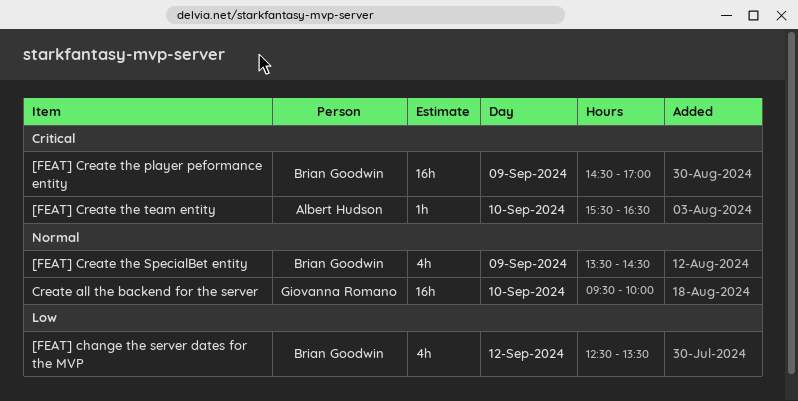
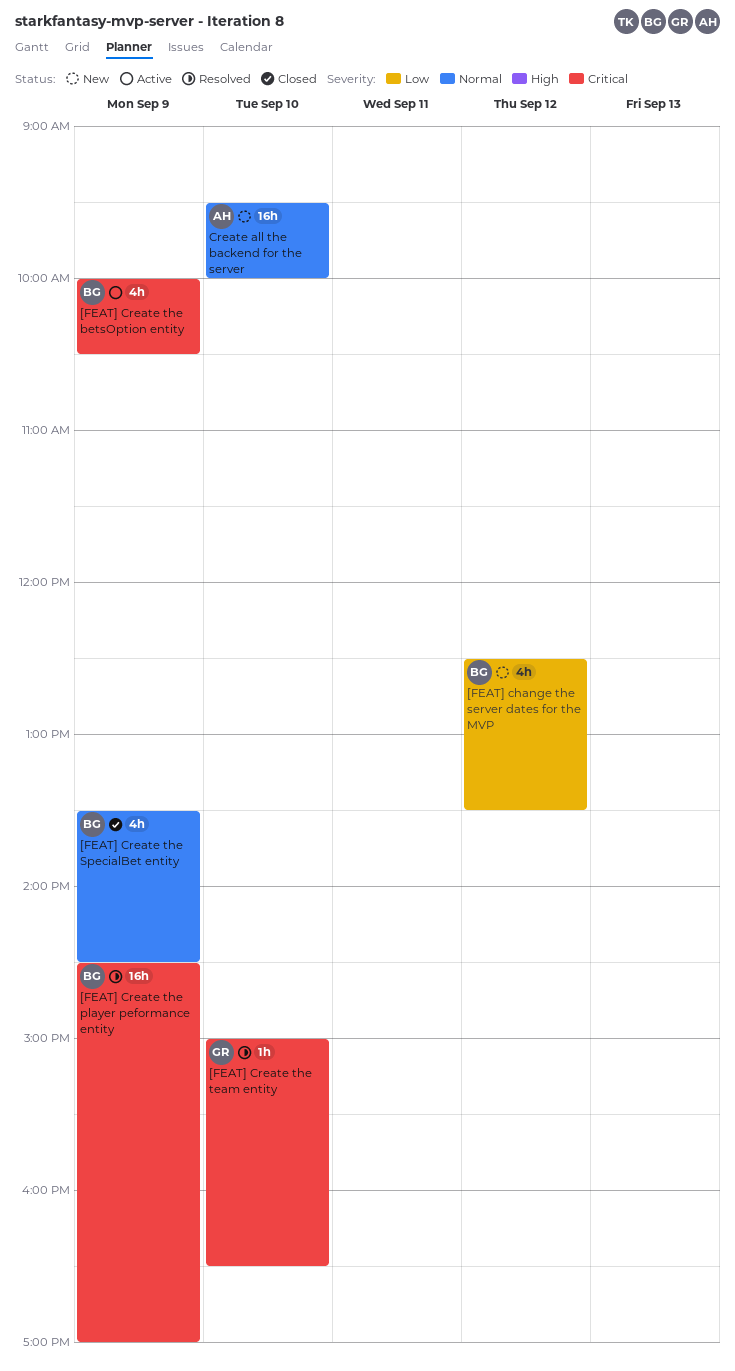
[FEAT] Create the betsOption entity: none -> present
[FEAT] Create the team entity, owner: Albert Hudson -> Giovanna Romano
[FEAT] Create the team entity, begins: 15:30 -> 15:00
Create all the backend for the server, owner: Giovanna Romano -> Albert Hudson

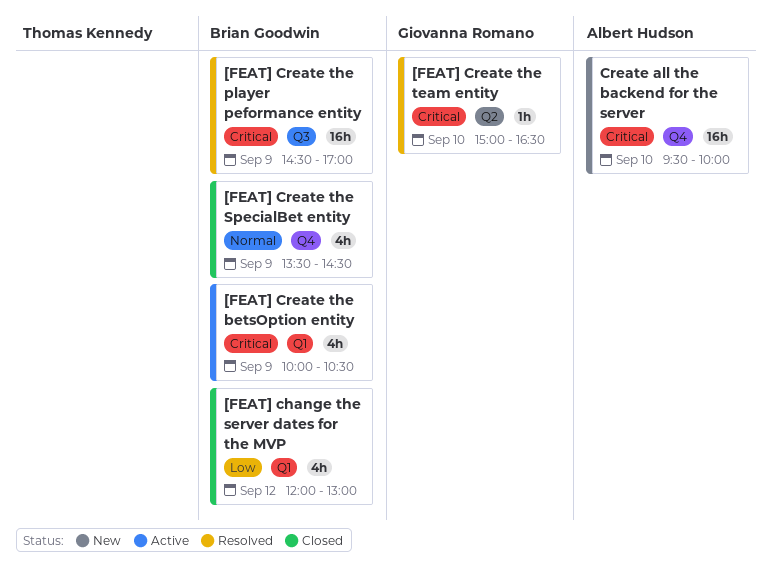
[FEAT] change the server dates for the MVP, status: New -> Closed
[FEAT] change the server dates for the MVP, begins: 12:30 -> 12:00
[FEAT] change the server dates for the MVP, ends: 13:30 -> 13:00
Create all the backend for the server, priority: Normal -> Critical

